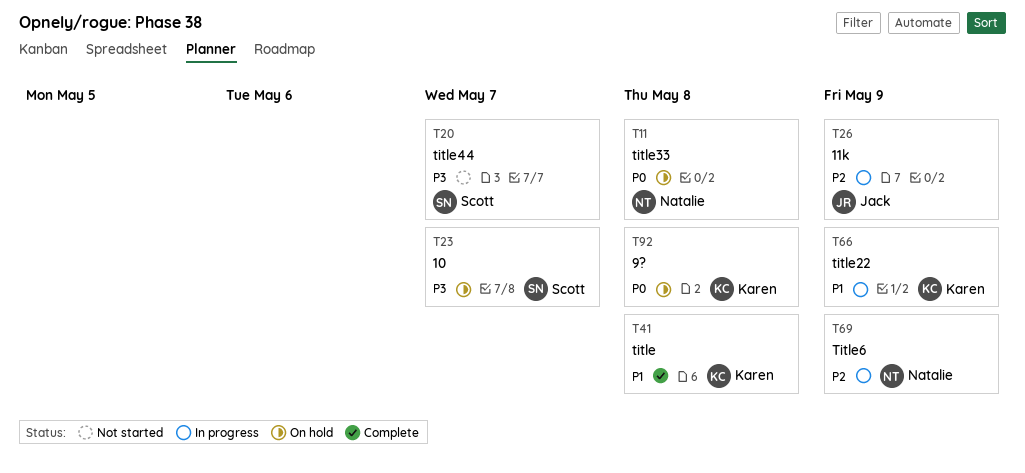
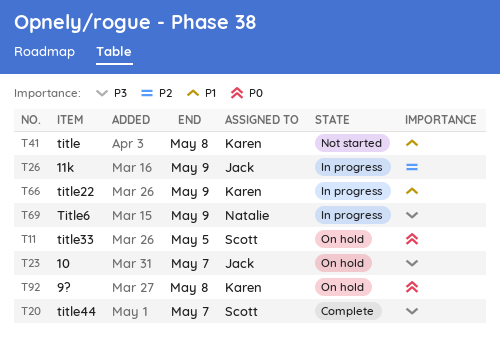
T11, owner: Natalie -> Scott
T11, due: May 8 -> May 5
T20, status: Not started -> Complete
T23, owner: Scott -> Jack
T41, status: Complete -> Not started
T69, priority: P2 -> P3

